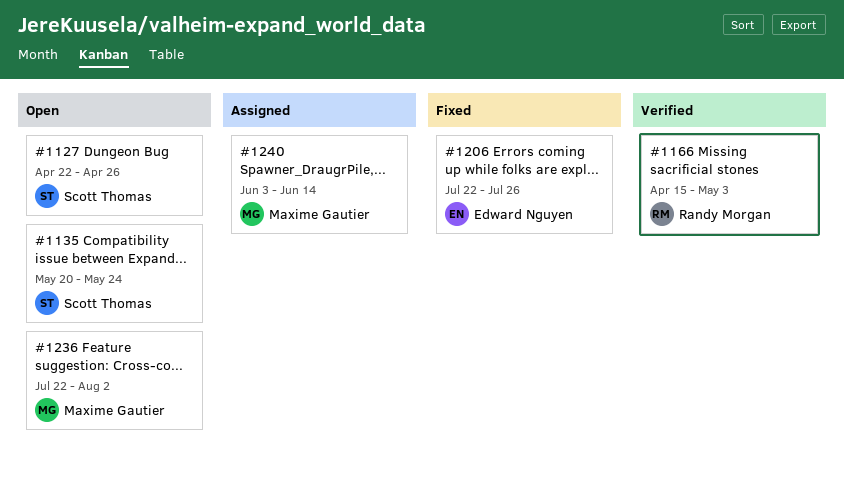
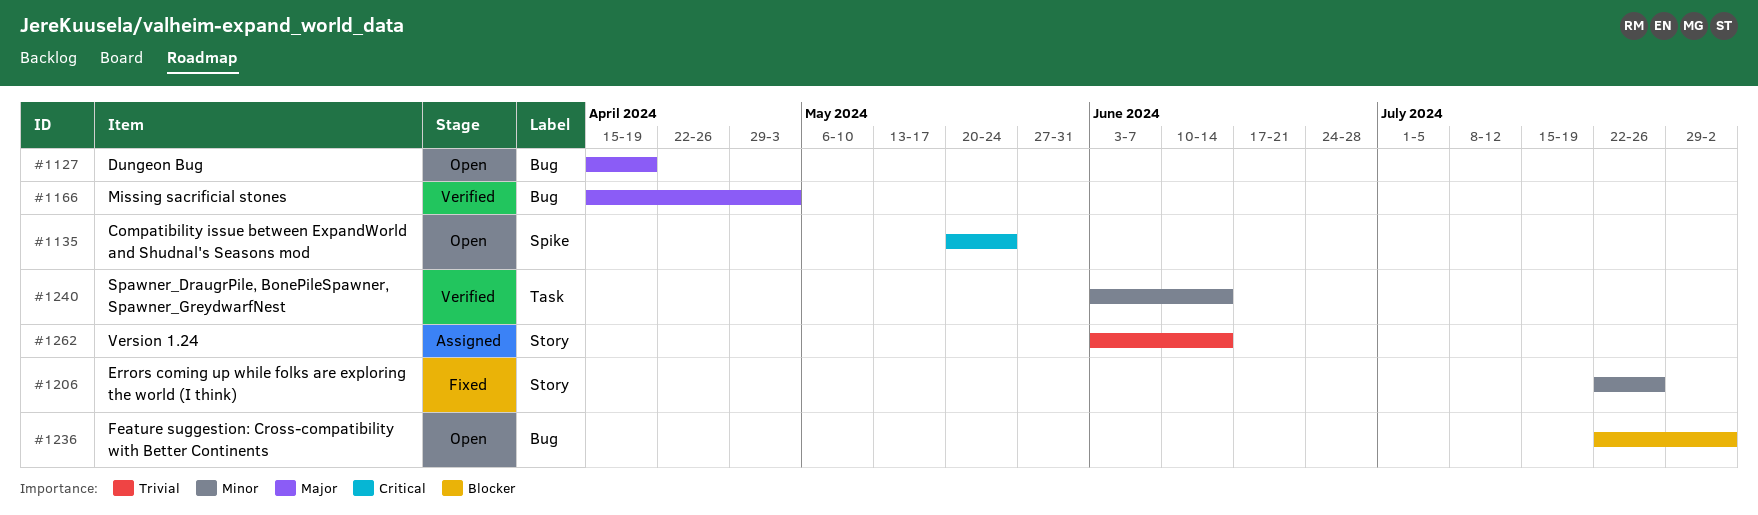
#1127, start: Apr 22 -> Apr 15
#1127, due: Apr 26 -> Apr 19
#1240, status: Assigned -> Verified
#1262: none -> present

